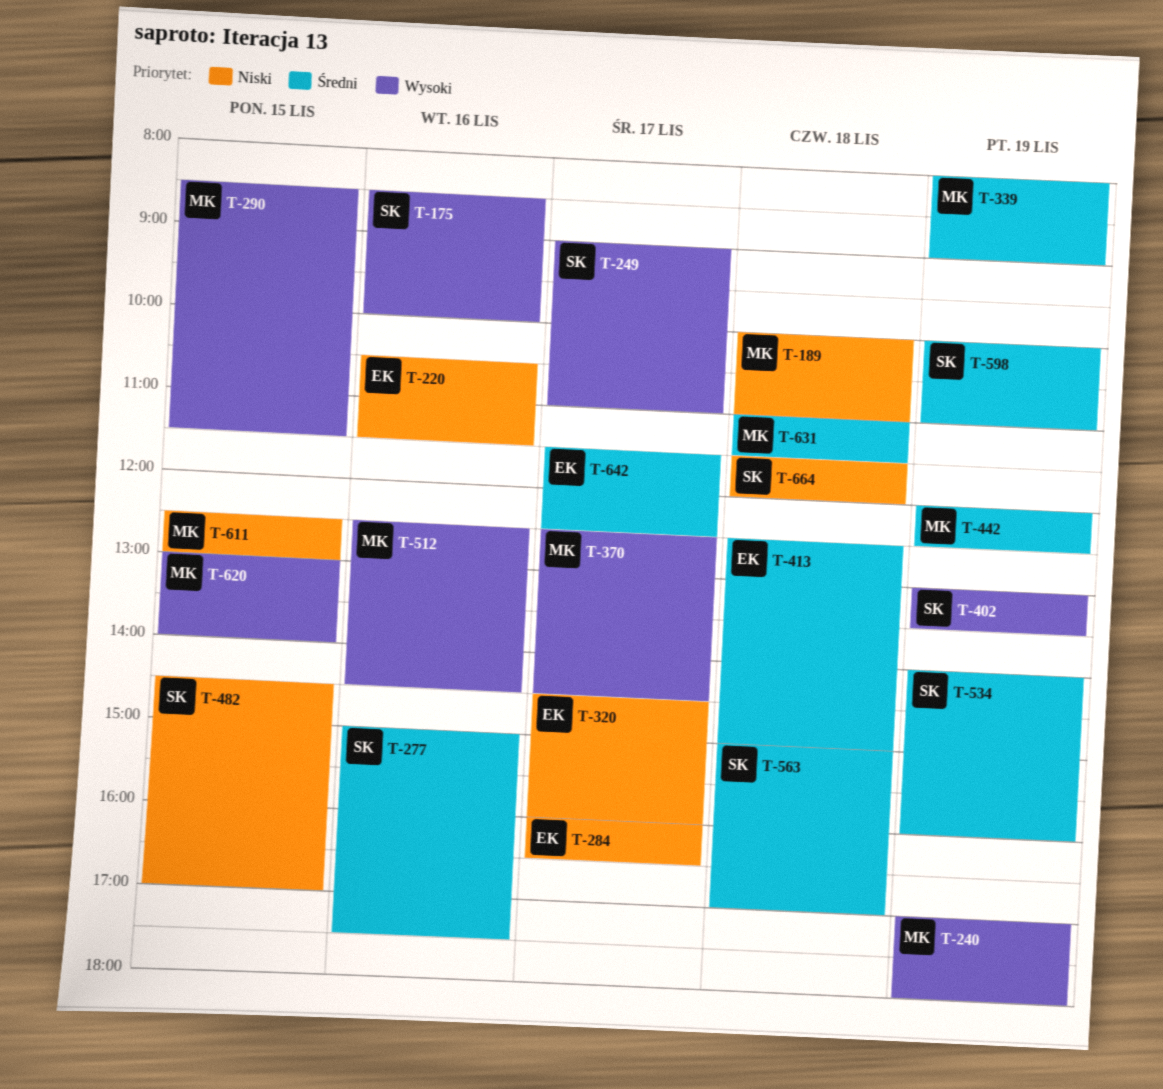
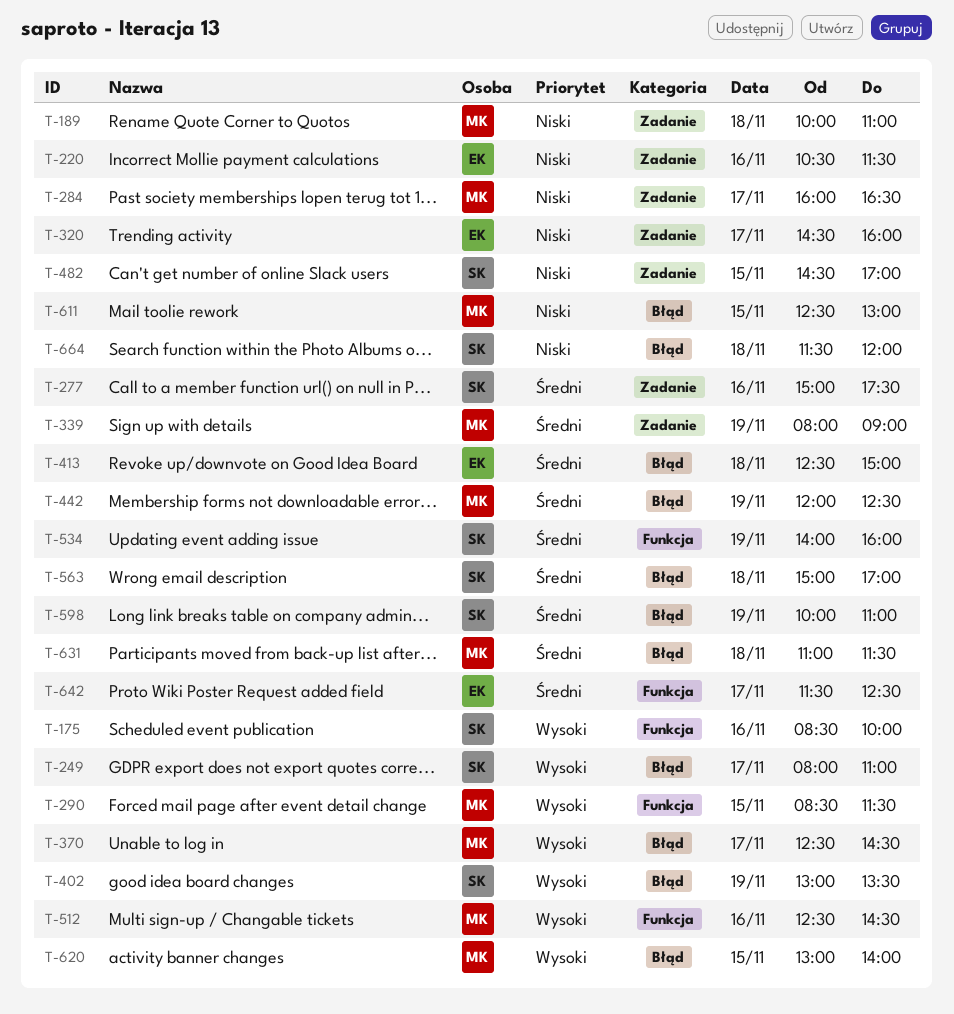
T-240: present -> none
T-249, begins: 09:00 -> 08:00
T-284, owner: EK -> MK

